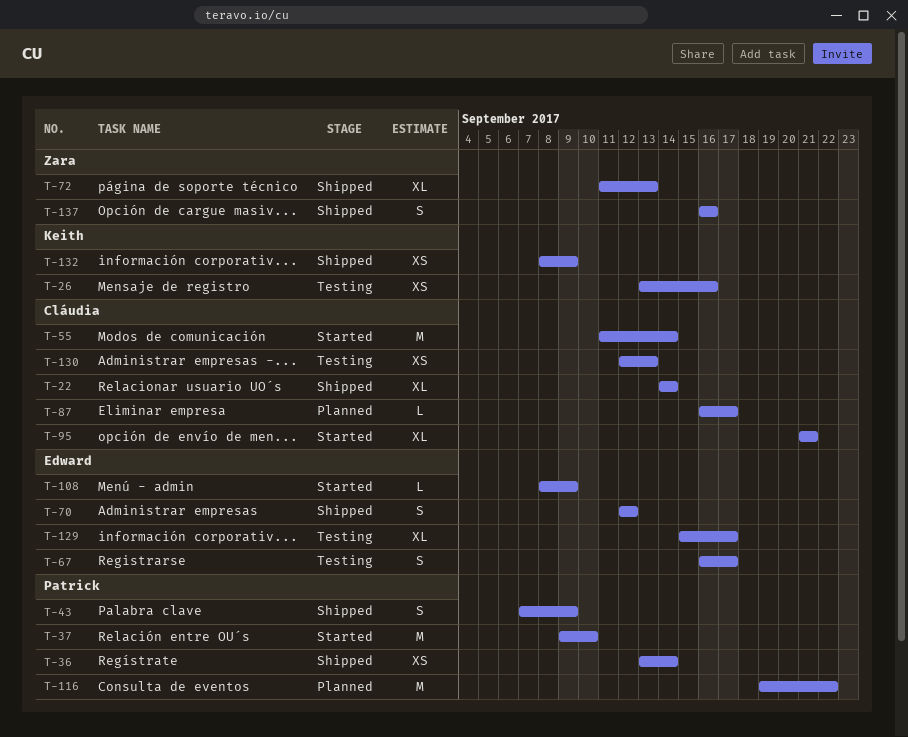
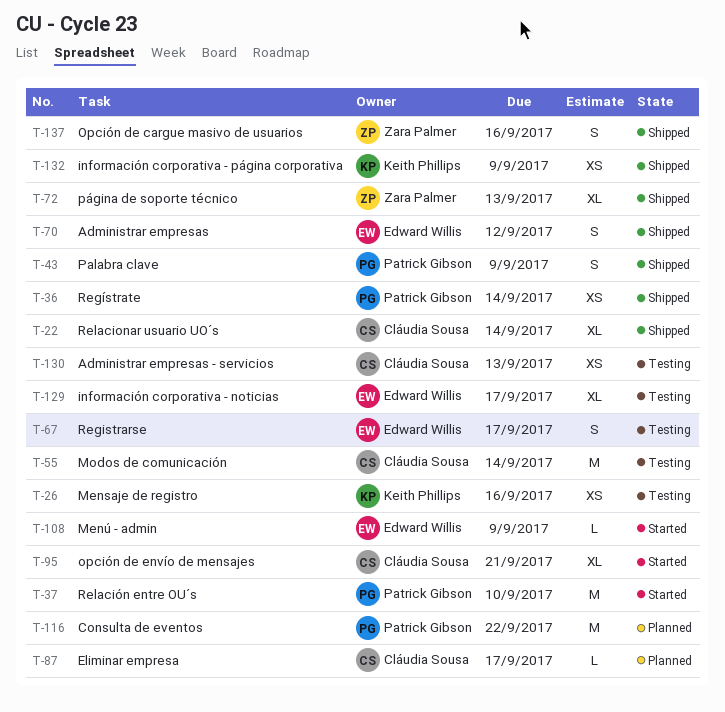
T-55, status: Started -> Testing

